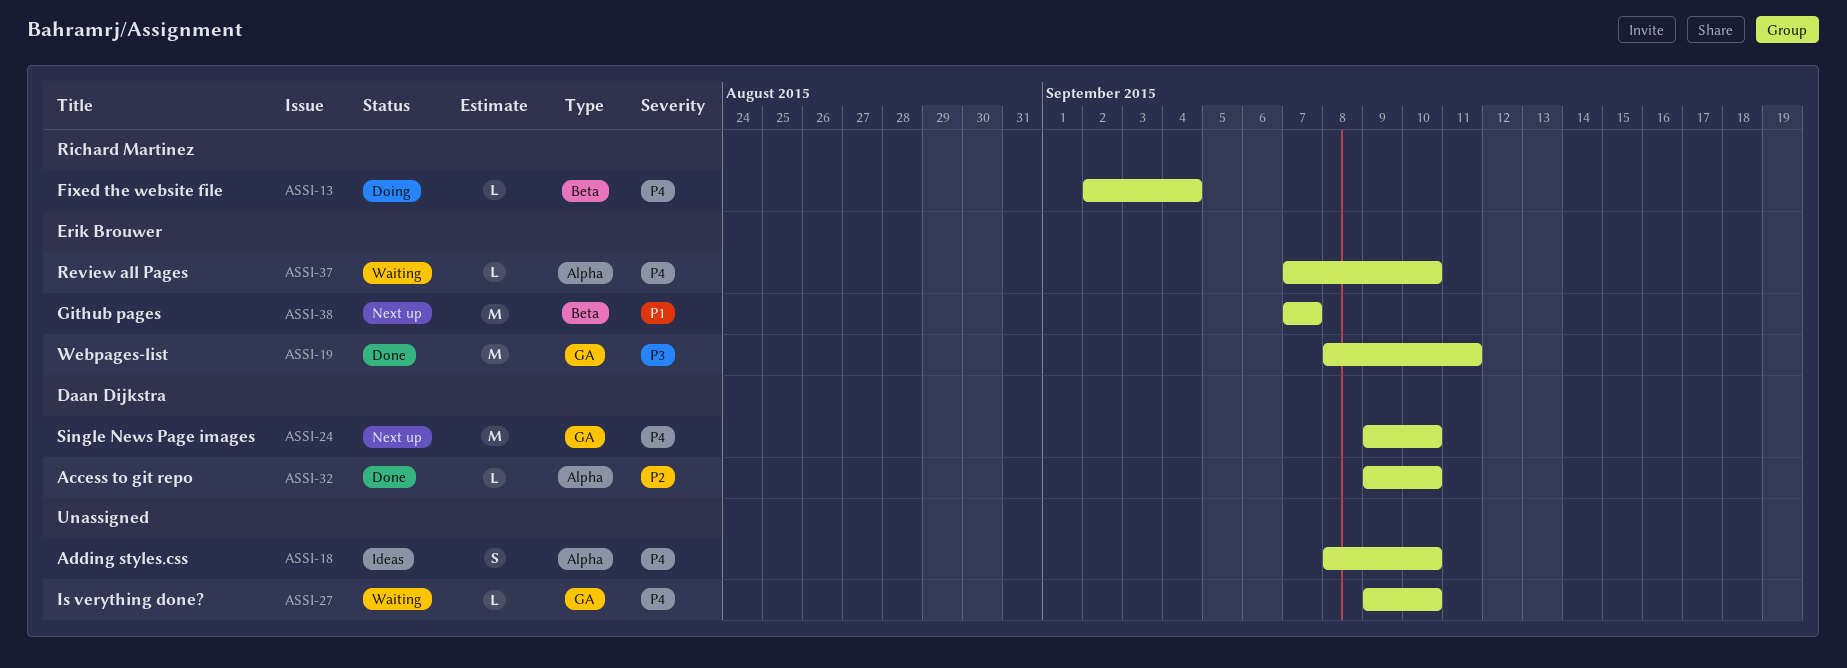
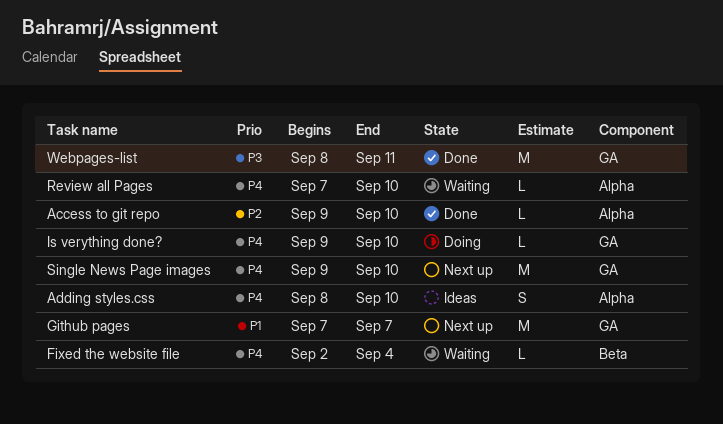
Fixed the website file, status: Doing -> Waiting
Github pages, label: Beta -> GA
Is verything done?, status: Waiting -> Doing

